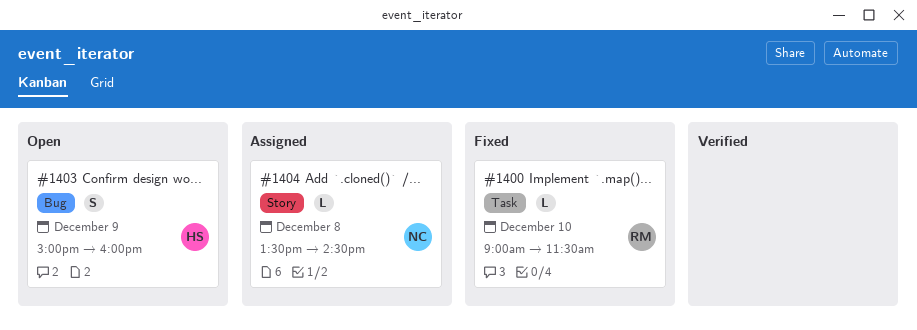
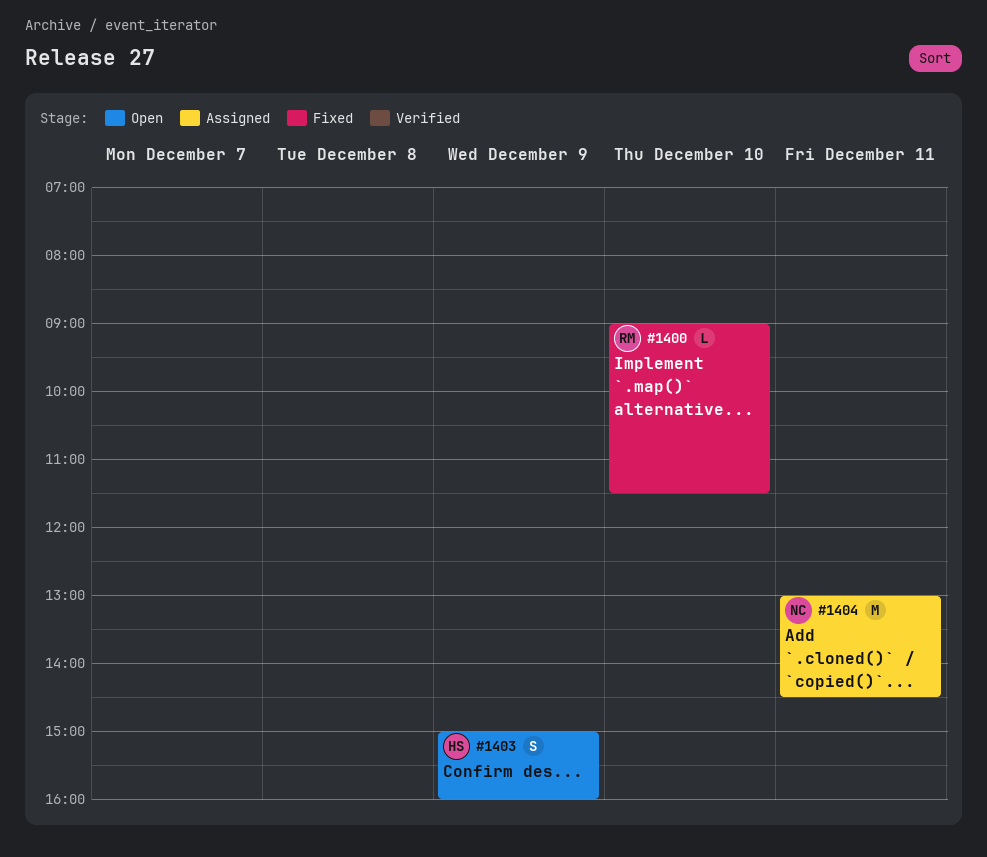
#1404, estimate: L -> M
#1404, day: Dec 8 -> Dec 11
#1404, begins: 13:30 -> 13:00

